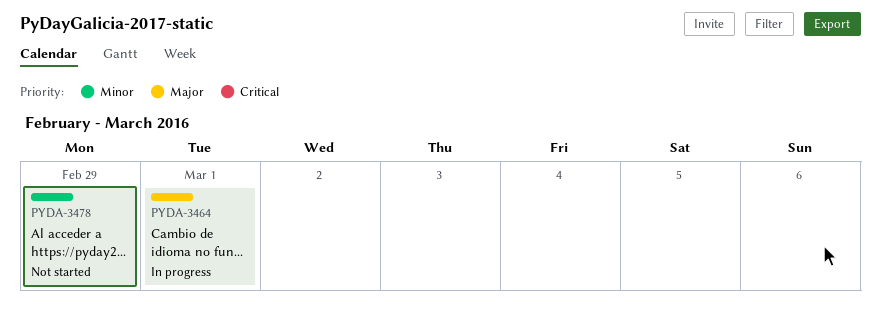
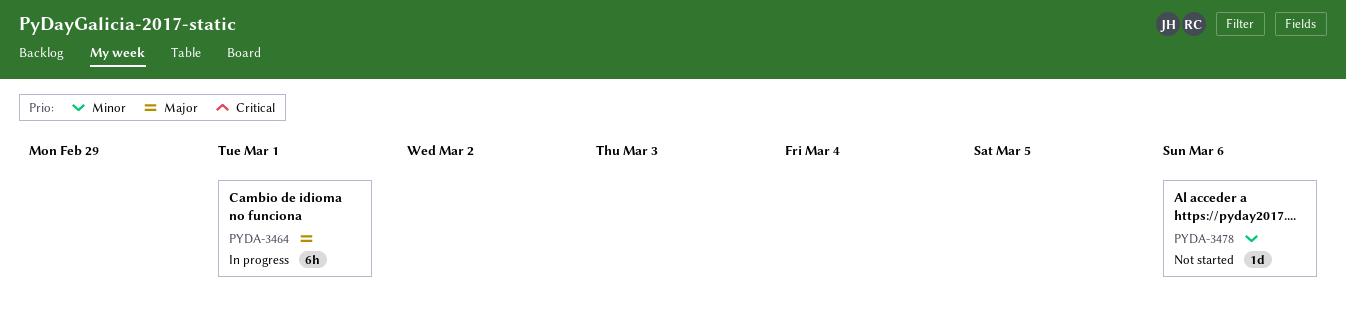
PYDA-3478, due: Feb 29 -> Mar 6

